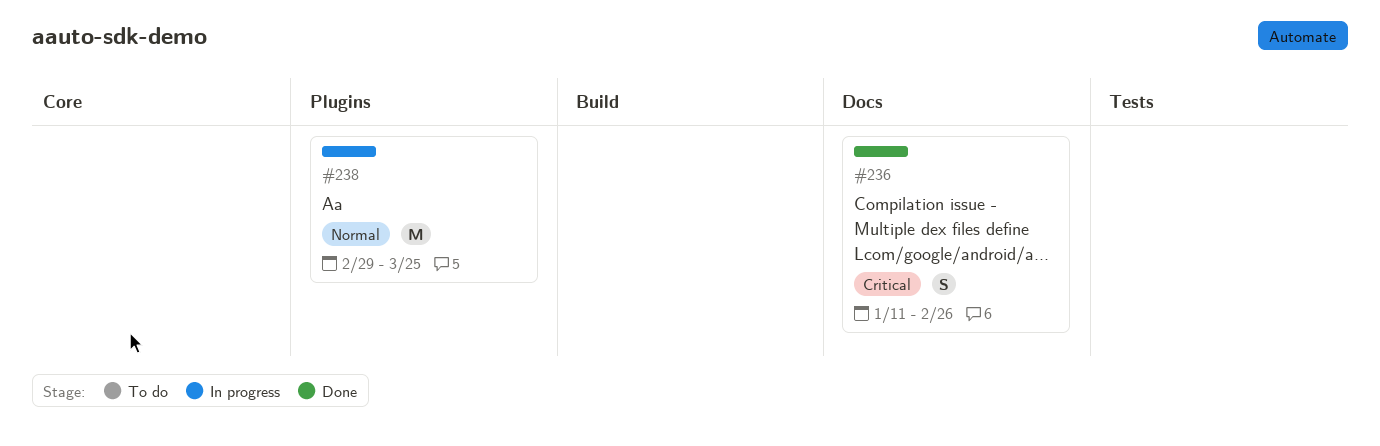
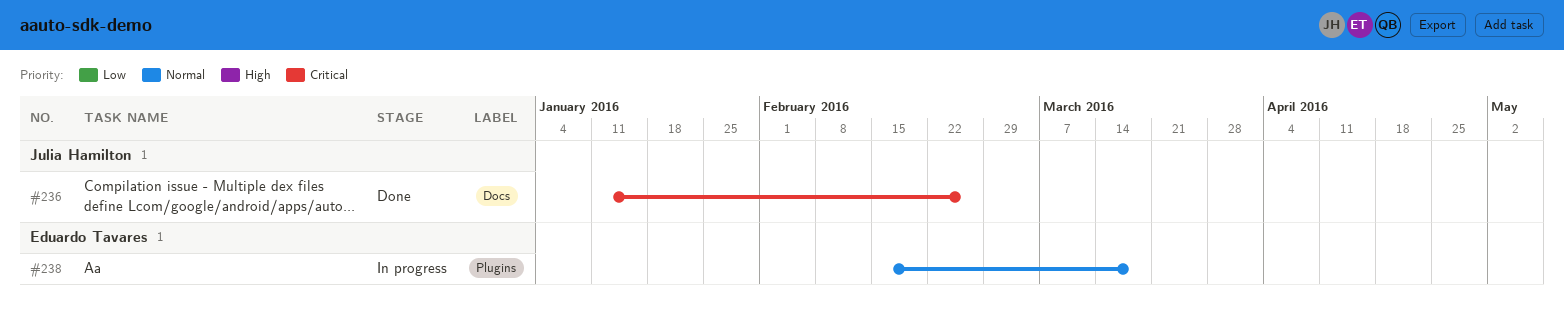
#238, start: Feb 29 -> Feb 15
#238, due: Mar 25 -> Mar 18

